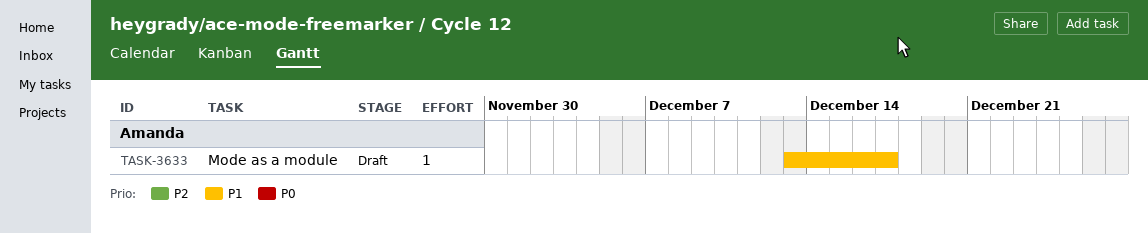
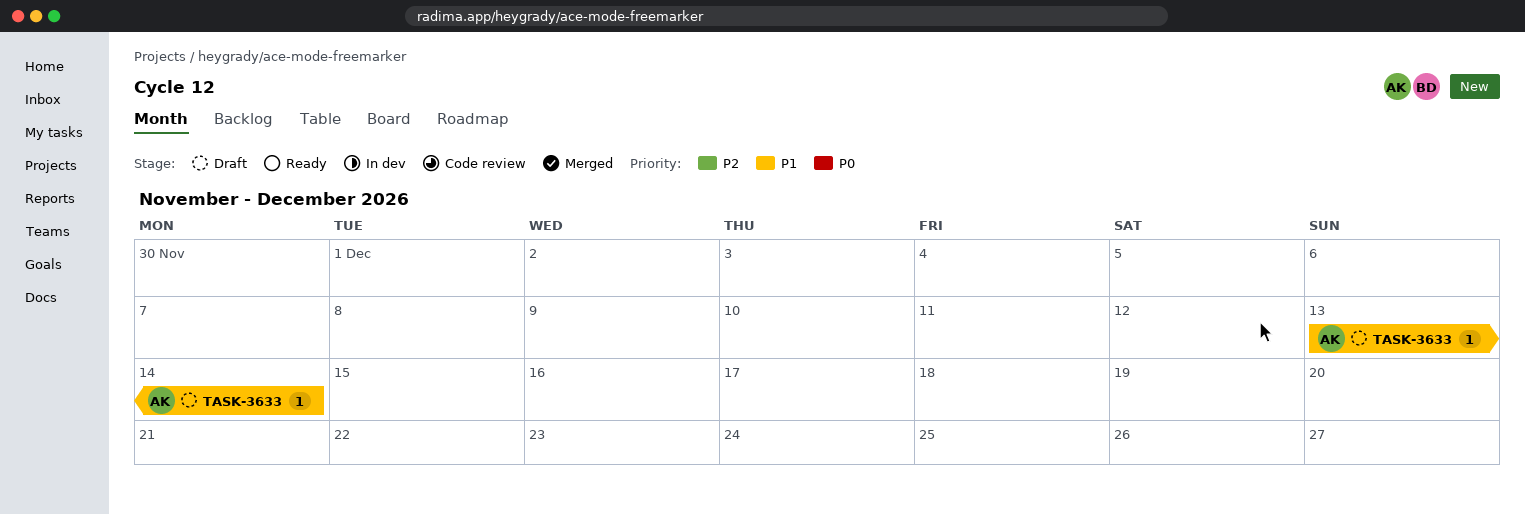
TASK-3633, due: Dec 17 -> Dec 14

